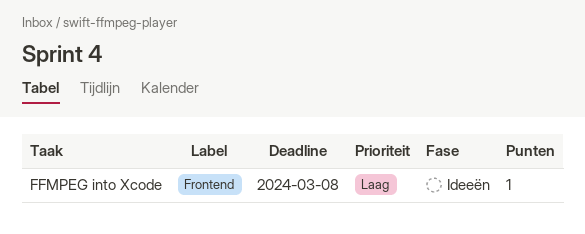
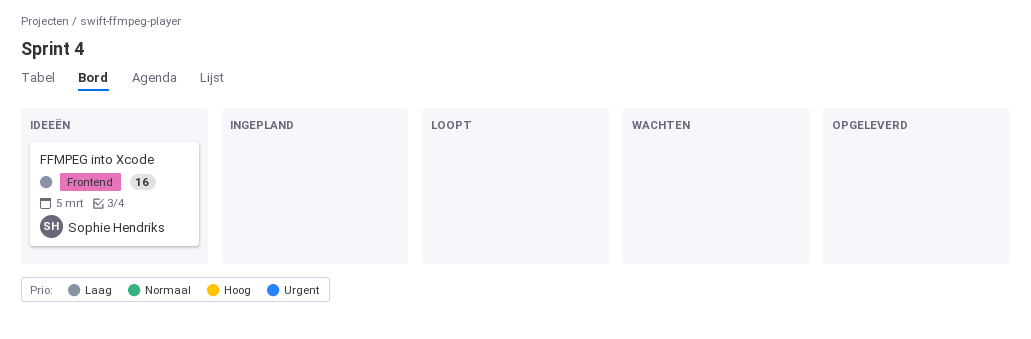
FFMPEG into Xcode, estimate: 1 -> 16
FFMPEG into Xcode, due: Mar 8 -> Mar 5

